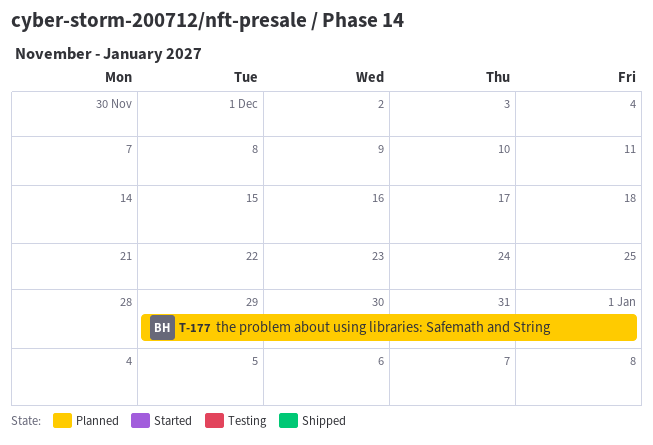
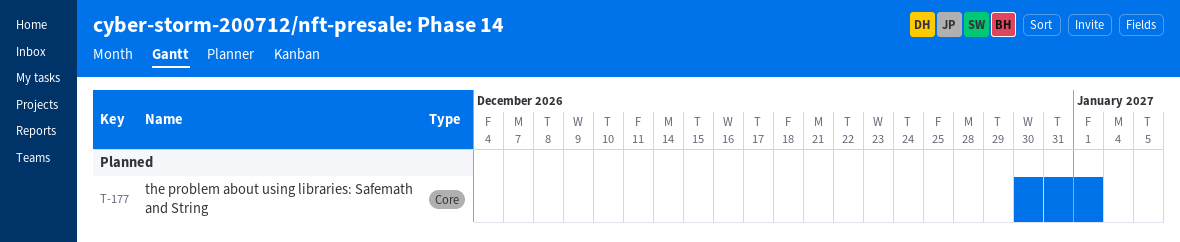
T-177, start: Dec 29 -> Dec 30

